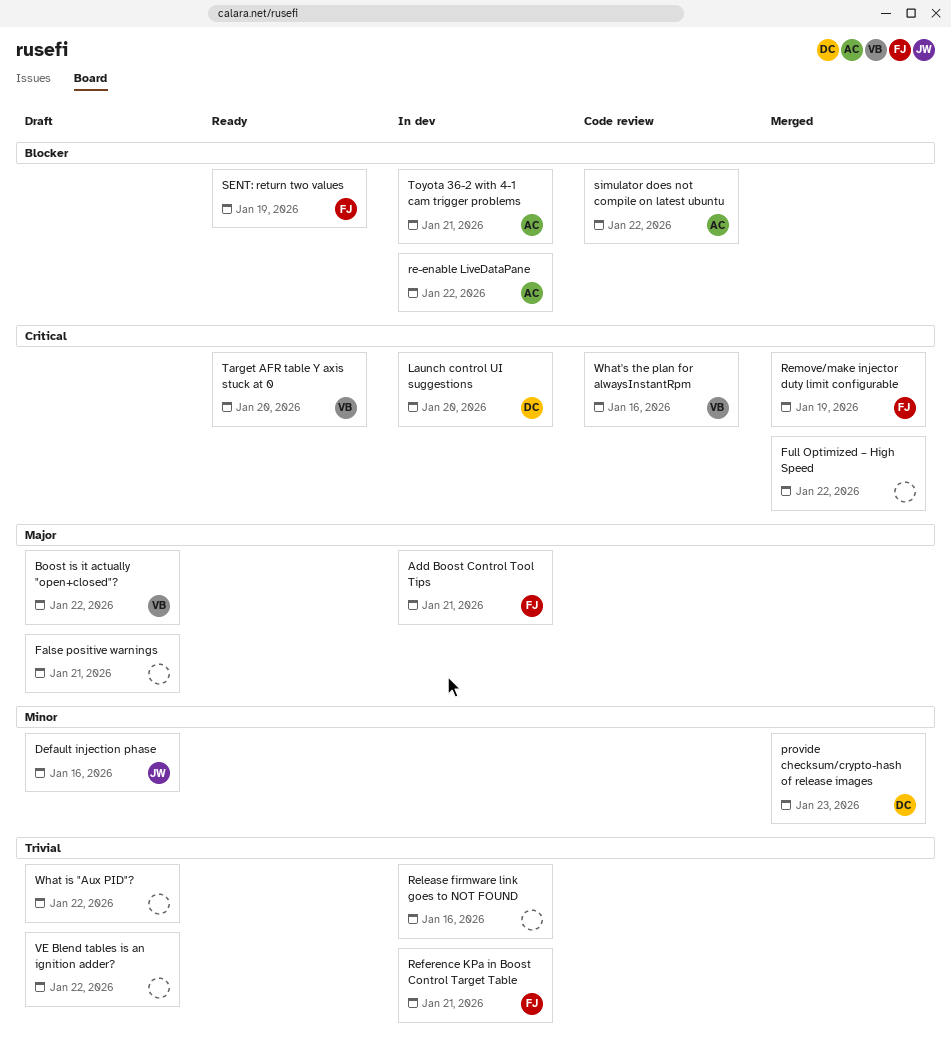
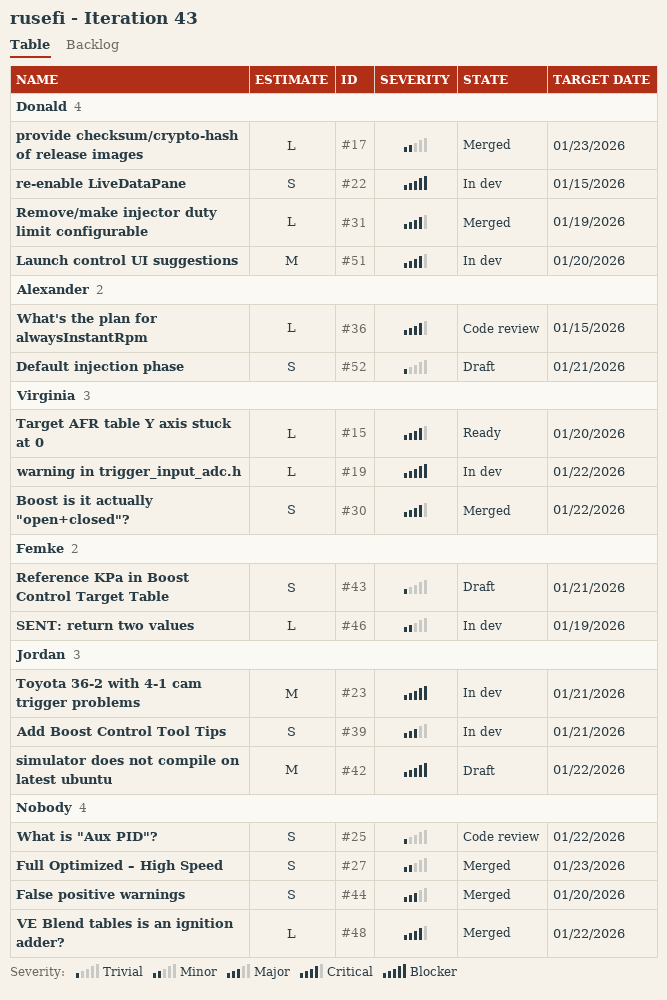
Add Boost Control Tool Tips, owner: Femke -> Jordan
Boost is it actually "open+closed"?, status: Draft -> Merged
Boost is it actually "open+closed"?, priority: Major -> Critical
Default injection phase, owner: Jordan -> Alexander
Default injection phase, priority: Minor -> Trivial
Default injection phase, due: Jan 16 -> Jan 21
False positive warnings, status: Draft -> Merged
False positive warnings, due: Jan 21 -> Jan 20
Full Optimized – High Speed, priority: Critical -> Minor
Full Optimized – High Speed, due: Jan 22 -> Jan 23
re-enable LiveDataPane, owner: Alexander -> Donald
re-enable LiveDataPane, due: Jan 22 -> Jan 15
Reference KPa in Boost Control Target Table, status: In dev -> Draft
Release firmware link goes to NOT FOUND: present -> none
Remove/make injector duty limit configurable, owner: Femke -> Donald
SENT: return two values, status: Ready -> In dev
SENT: return two values, priority: Blocker -> Minor
simulator does not compile on latest ubuntu, status: Code review -> Draft
simulator does not compile on latest ubuntu, owner: Alexander -> Jordan
Toyota 36-2 with 4-1 cam trigger problems, owner: Alexander -> Jordan
VE Blend tables is an ignition adder?, status: Draft -> Merged
VE Blend tables is an ignition adder?, priority: Trivial -> Critical
warning in trigger_input_adc.h: none -> present
What is "Aux PID"?, status: Draft -> Code review
What's the plan for alwaysInstantRpm, owner: Virginia -> Alexander
What's the plan for alwaysInstantRpm, due: Jan 16 -> Jan 15

